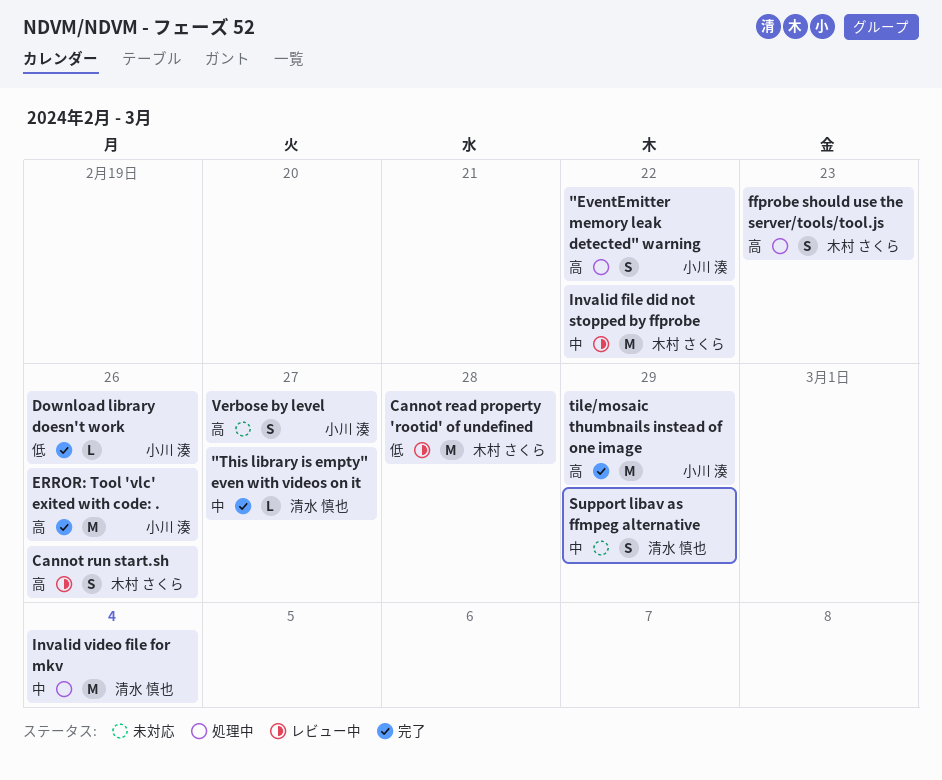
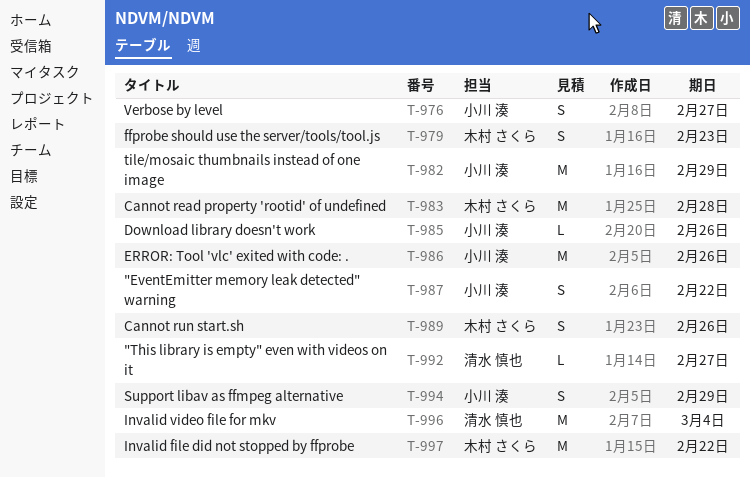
Support libav as ffmpeg alternative, owner: 清水 慎也 -> 小川 湊

